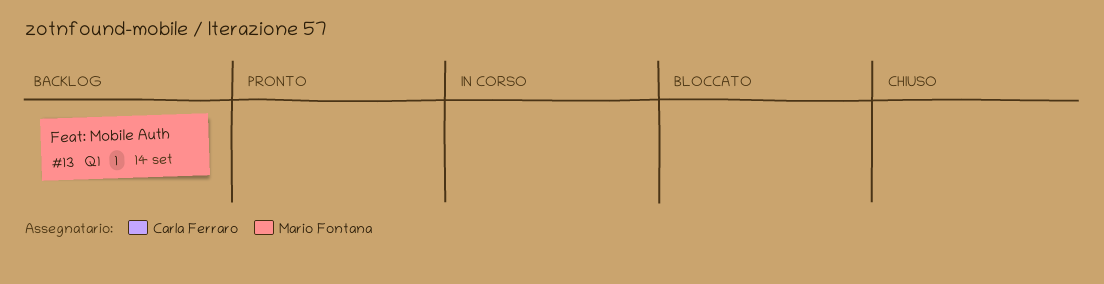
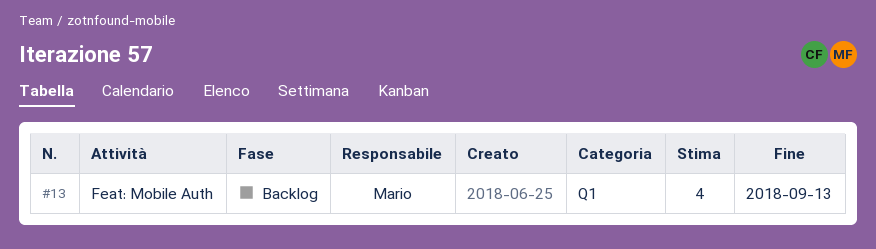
#13, estimate: 1 -> 4
#13, due: Sep 14 -> Sep 13

